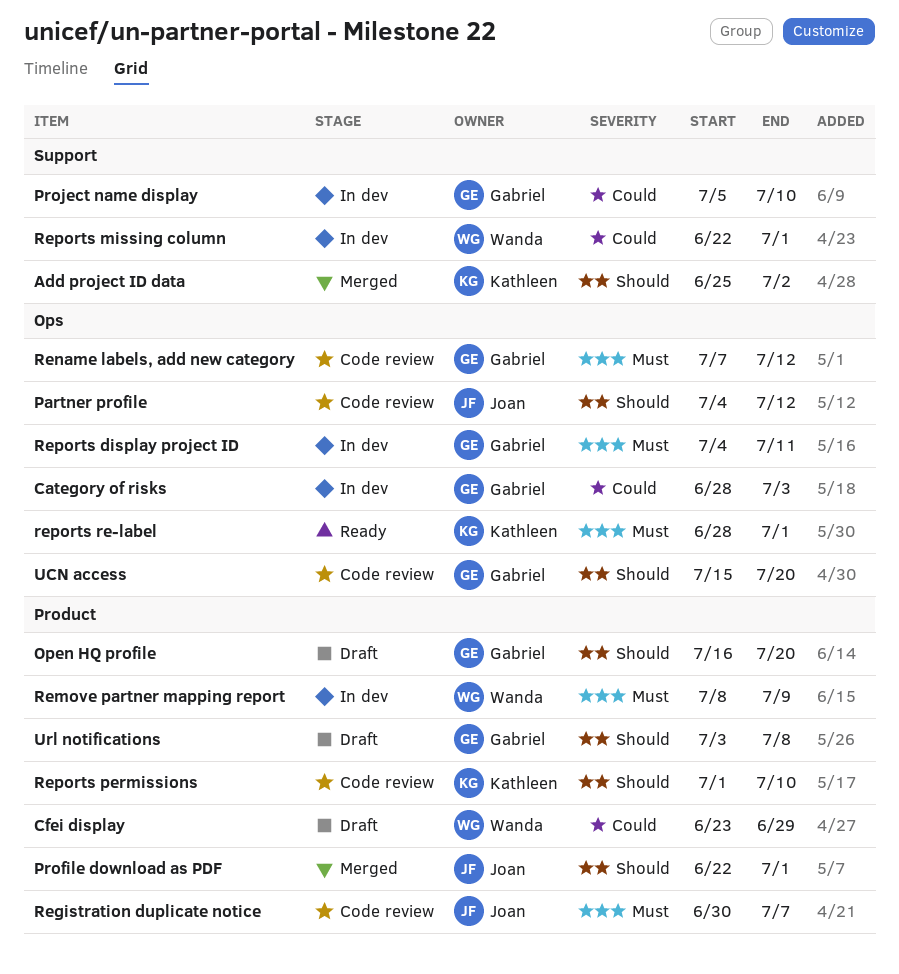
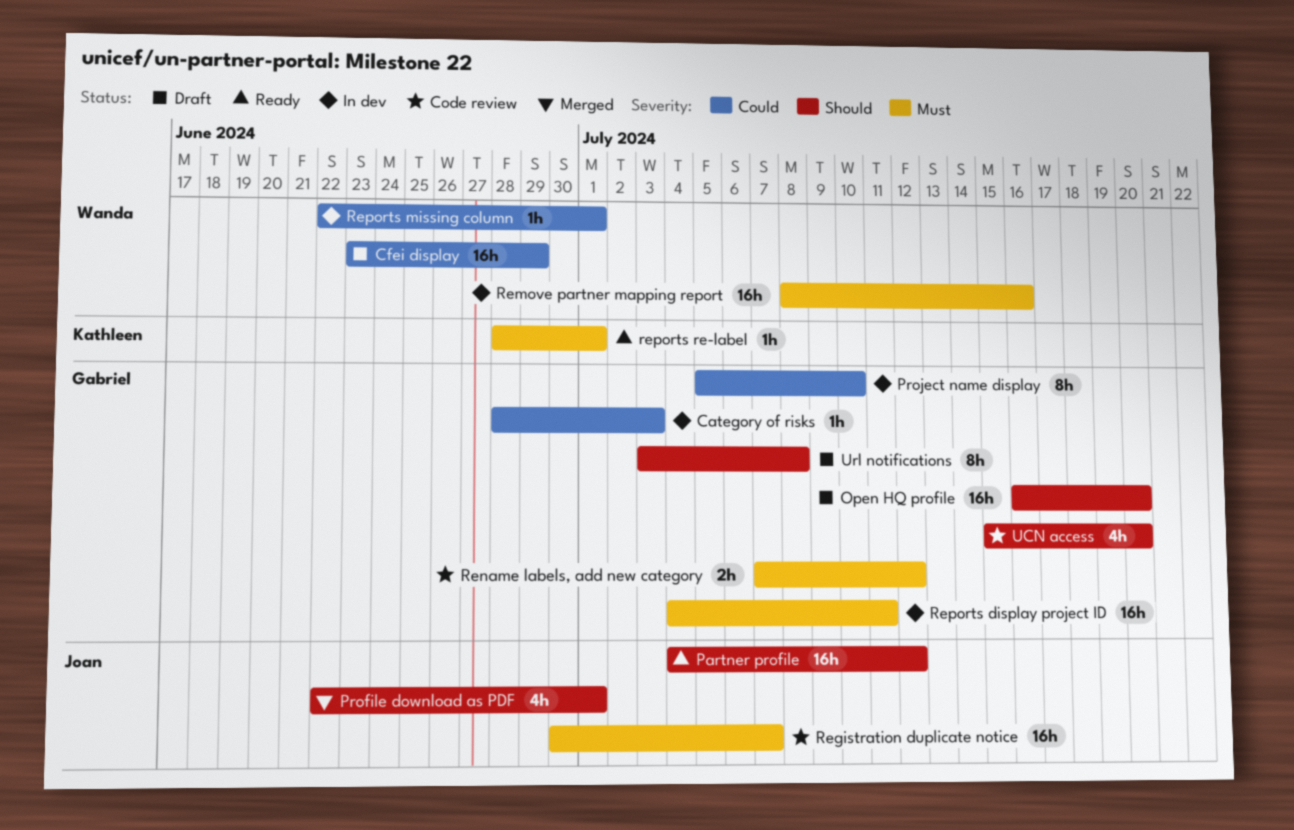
Add project ID data: present -> none
Partner profile, status: Code review -> Ready
Remove partner mapping report, due: Jul 9 -> Jul 16
Reports permissions: present -> none

